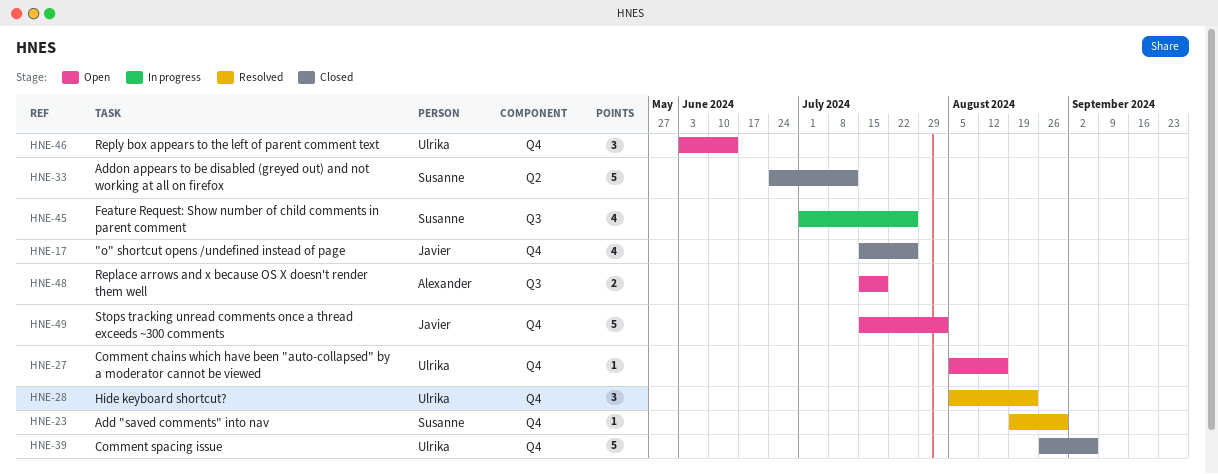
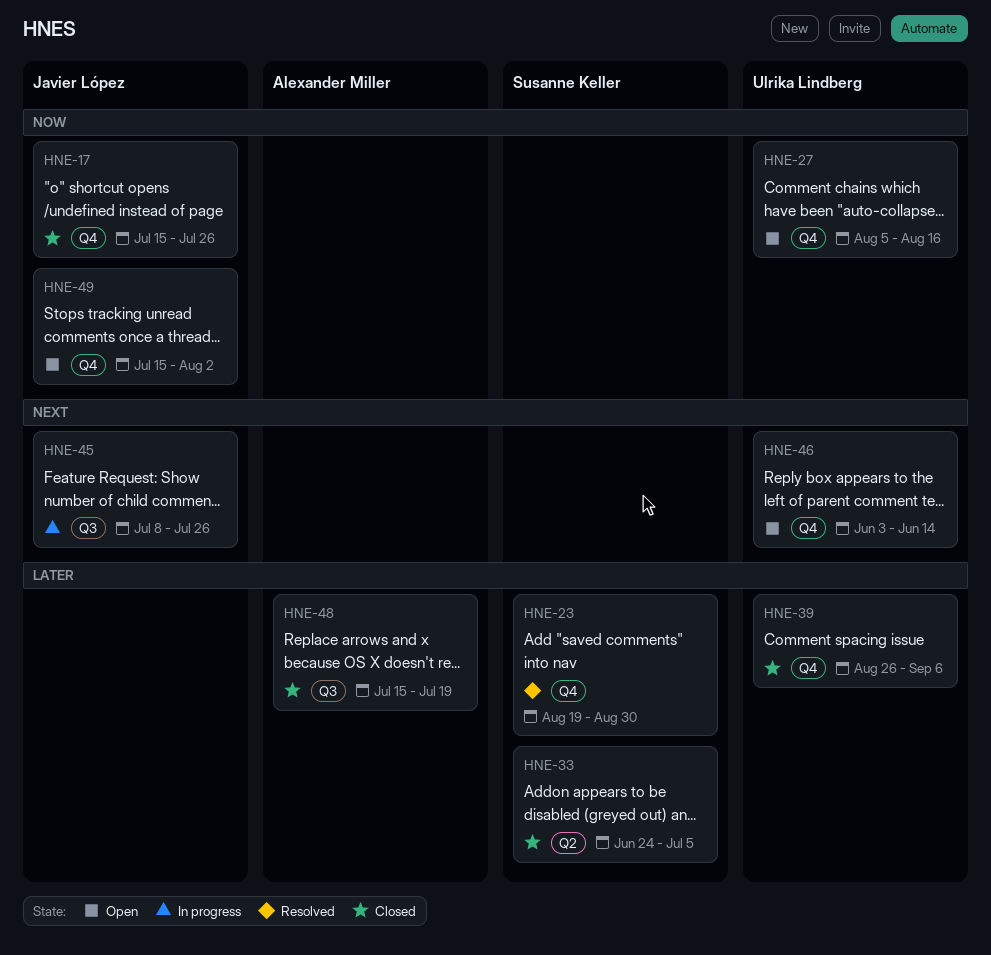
HNE-28: present -> none
HNE-33, due: Jul 12 -> Jul 5
HNE-45, owner: Susanne Keller -> Javier López
HNE-45, start: Jul 1 -> Jul 8
HNE-48, status: Open -> Closed

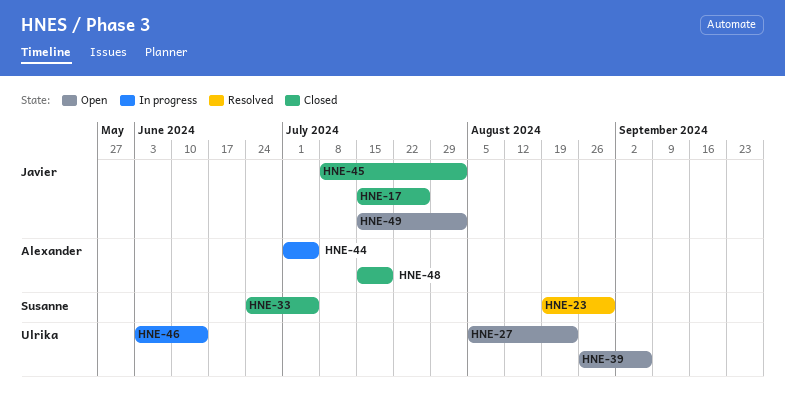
HNE-27, due: Aug 16 -> Aug 23
HNE-39, status: Closed -> Open
HNE-44: none -> present
HNE-45, status: In progress -> Closed
HNE-45, due: Jul 26 -> Aug 2
HNE-46, status: Open -> In progress

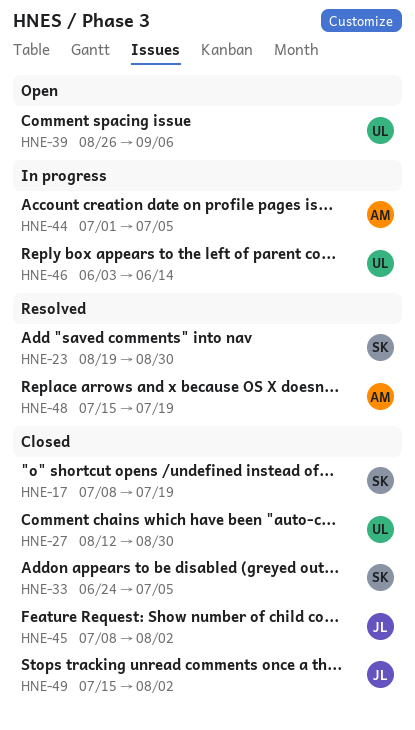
HNE-17, owner: Javier -> Susanne
HNE-17, start: Jul 15 -> Jul 8
HNE-17, due: Jul 26 -> Jul 19
HNE-27, status: Open -> Closed
HNE-27, start: Aug 5 -> Aug 12
HNE-27, due: Aug 23 -> Aug 30
HNE-48, status: Closed -> Resolved
HNE-49, status: Open -> Closed

